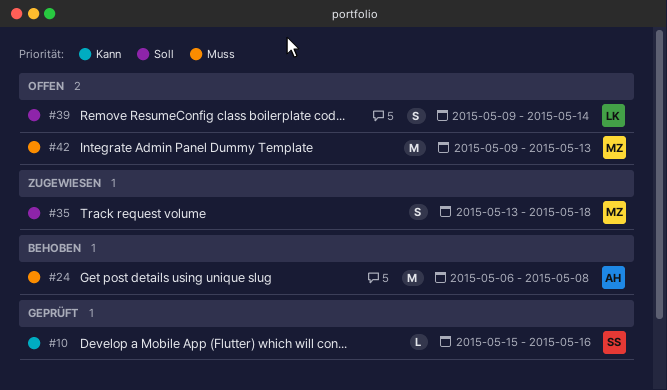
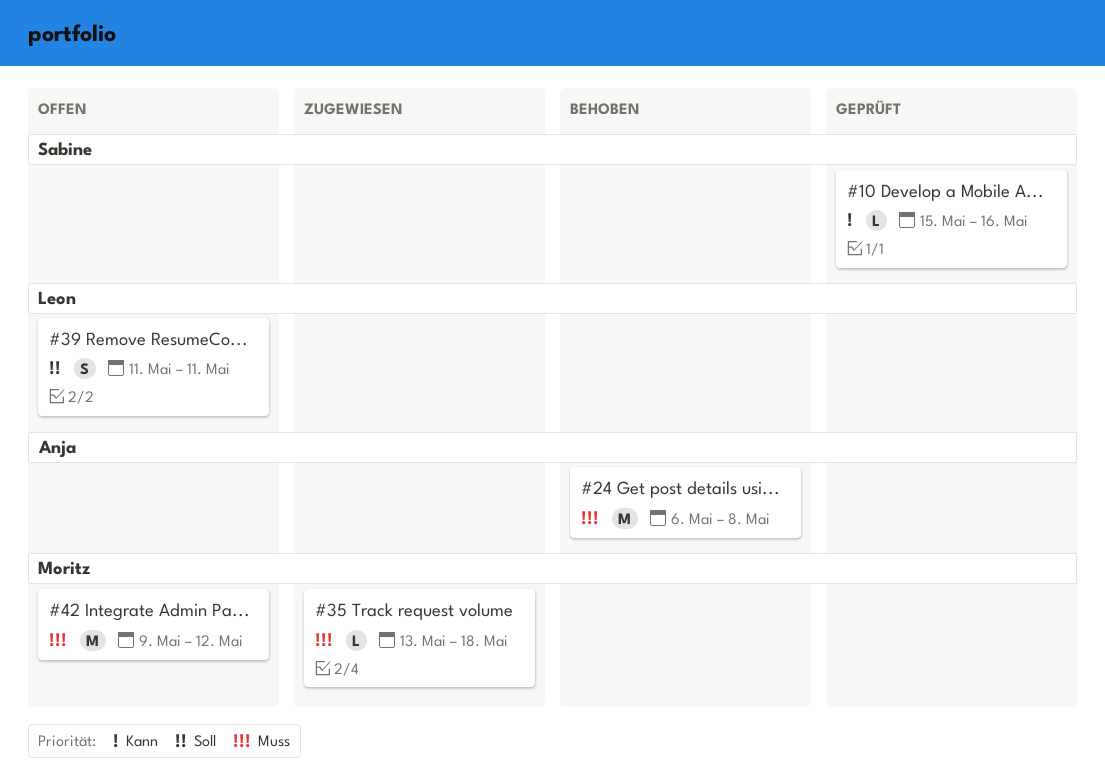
#35, priority: Soll -> Muss
#35, estimate: S -> L
#39, start: May 9 -> May 11
#39, due: May 14 -> May 11
#42, due: May 13 -> May 12

